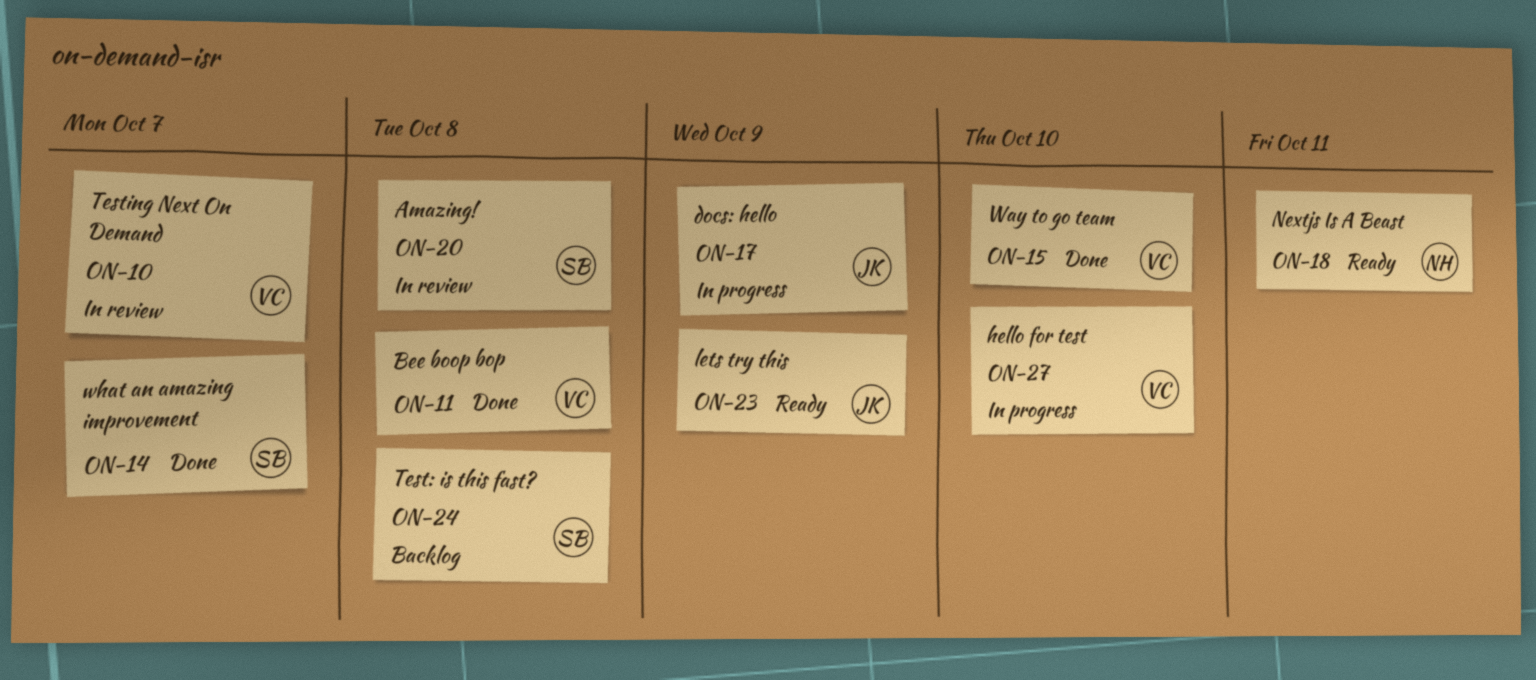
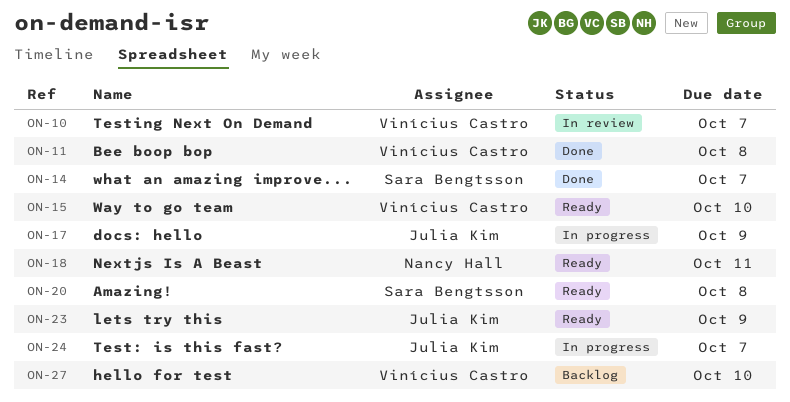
ON-15, status: Done -> Ready
ON-20, status: In review -> Ready
ON-24, status: Backlog -> In progress
ON-24, owner: Sara Bengtsson -> Julia Kim
ON-24, due: Oct 8 -> Oct 7
ON-27, status: In progress -> Backlog

